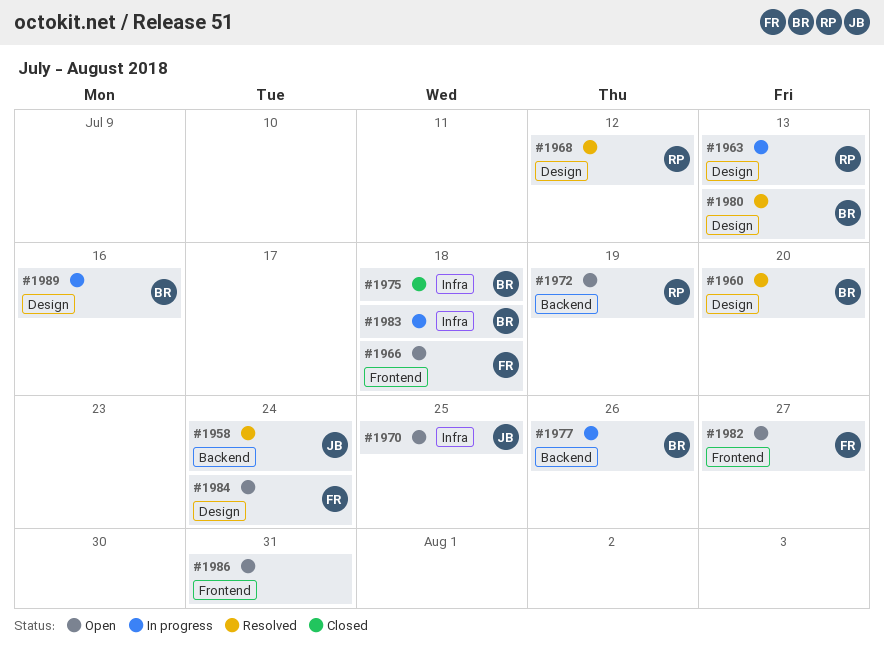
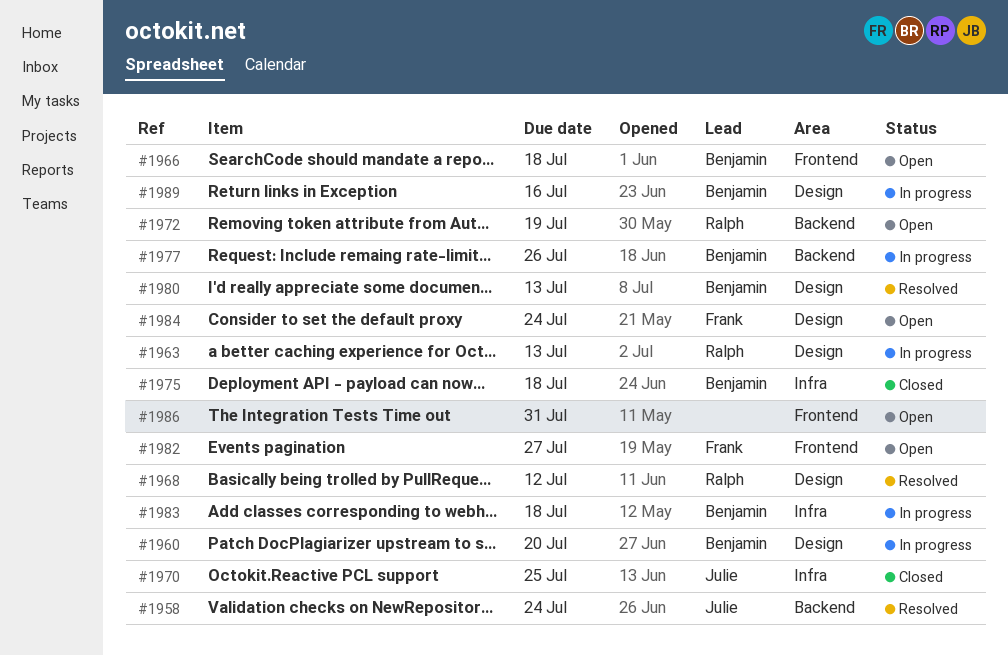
#1960, status: Resolved -> In progress
#1966, owner: Frank -> Benjamin
#1970, status: Open -> Closed

